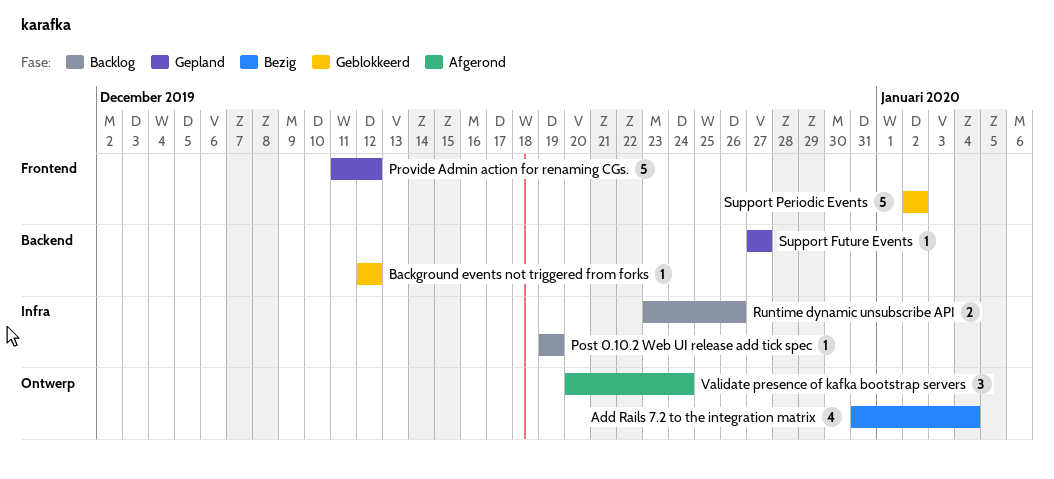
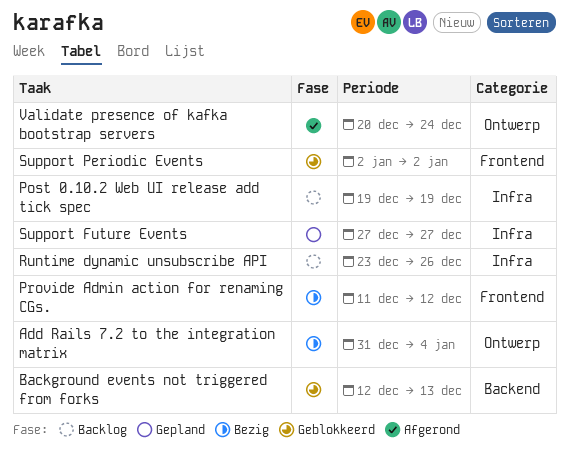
Background events not triggered from forks, due: Dec 12 -> Dec 13
Provide Admin action for renaming CGs., status: Gepland -> Bezig
Support Future Events, label: Backend -> Infra

